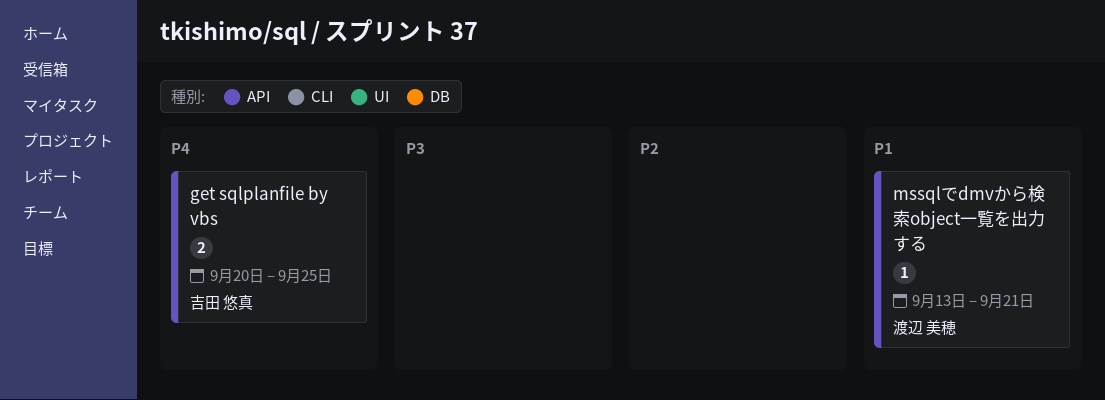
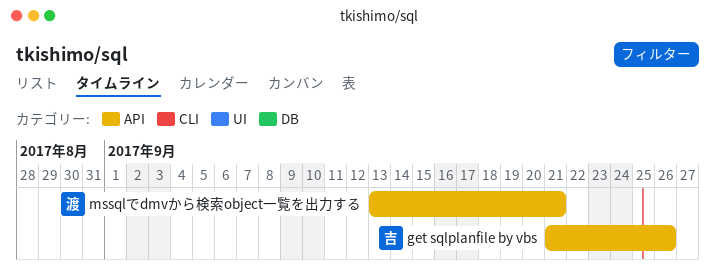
get sqlplanfile by vbs, start: Sep 20 -> Sep 21
get sqlplanfile by vbs, due: Sep 25 -> Sep 26

